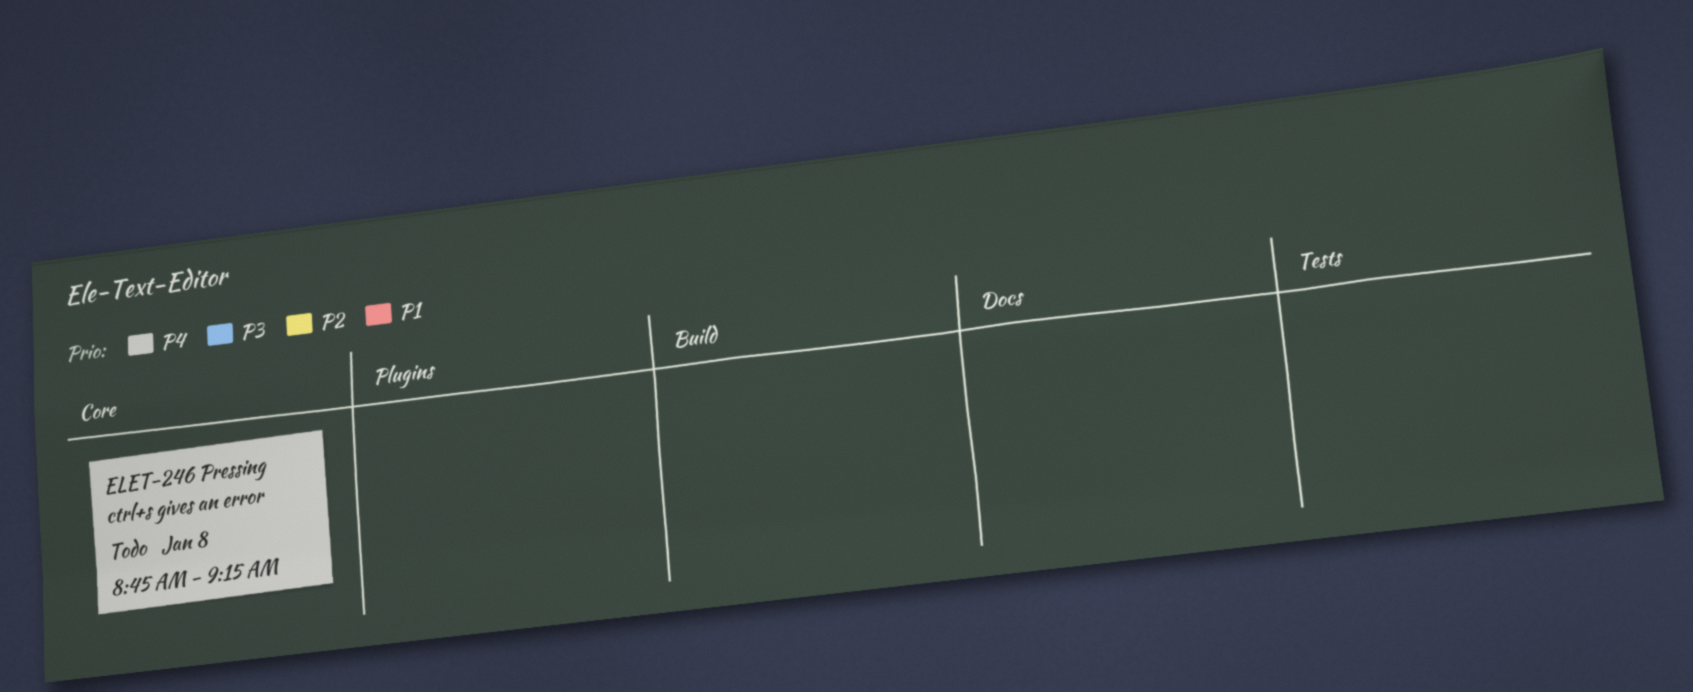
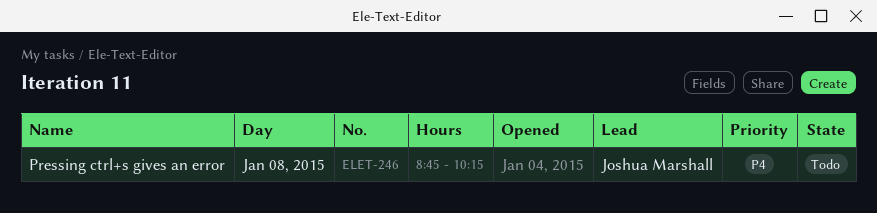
ELET-246, ends: 09:15 -> 10:15

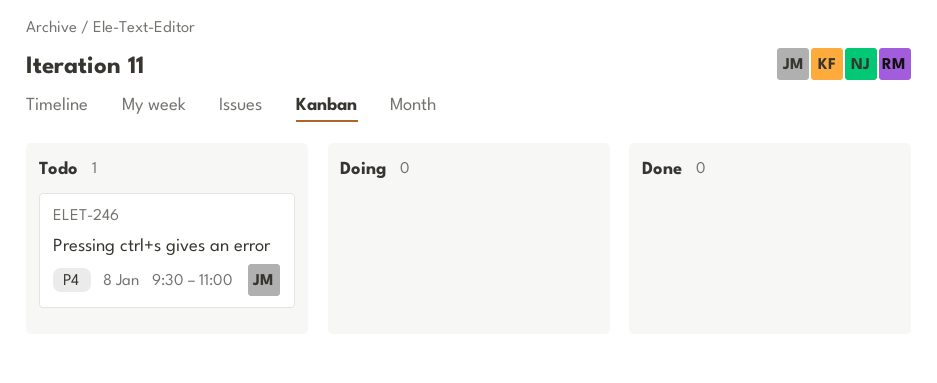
ELET-246, begins: 08:45 -> 09:30
ELET-246, ends: 10:15 -> 11:00

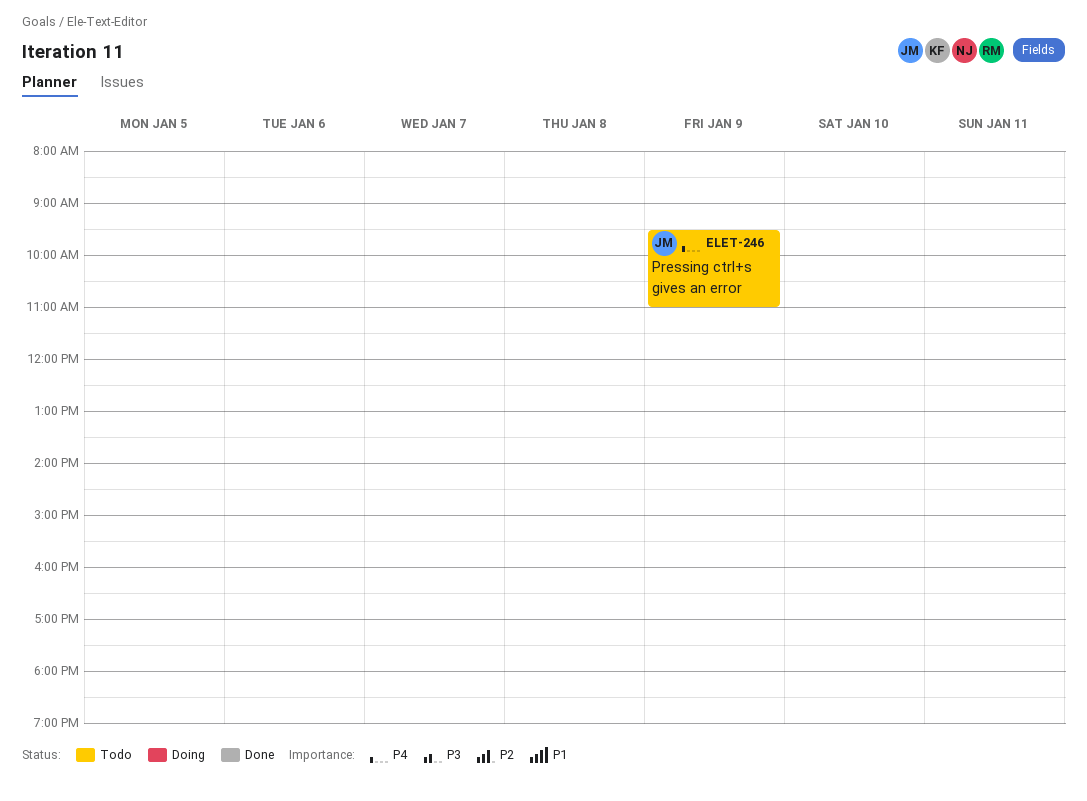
ELET-246, day: Jan 8 -> Jan 9

